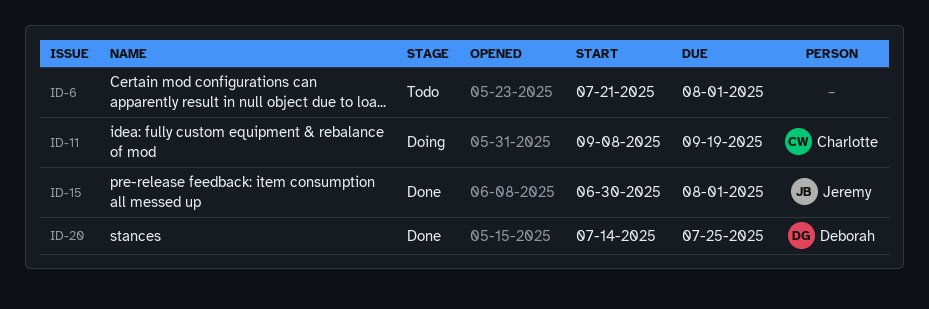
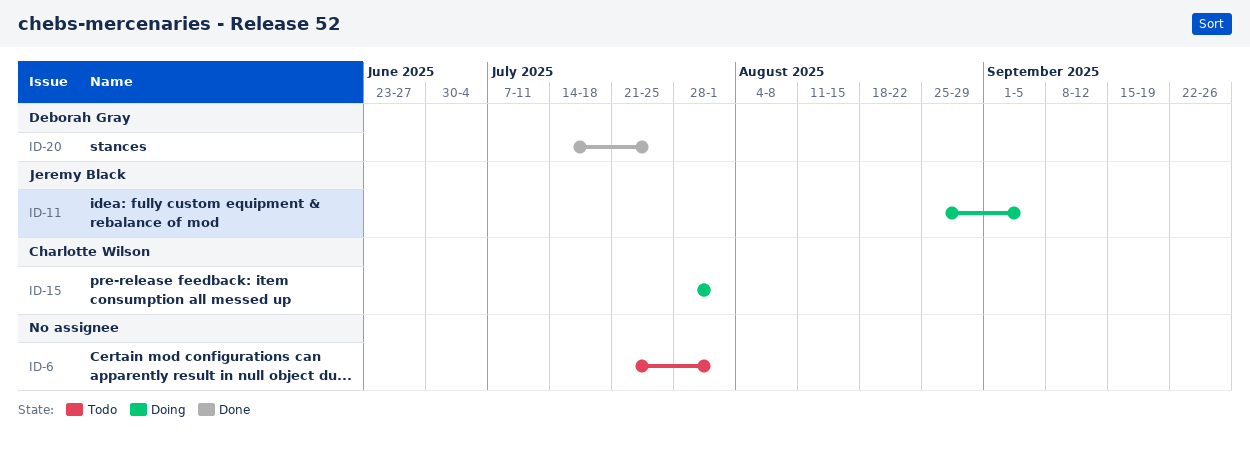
ID-11, owner: Charlotte Wilson -> Jeremy Black
ID-11, start: Sep 8 -> Aug 25
ID-11, due: Sep 19 -> Sep 5
ID-15, status: Done -> Doing
ID-15, owner: Jeremy Black -> Charlotte Wilson
ID-15, start: Jun 30 -> Jul 28

